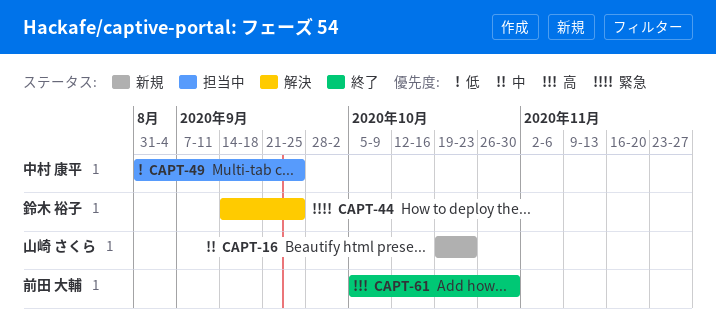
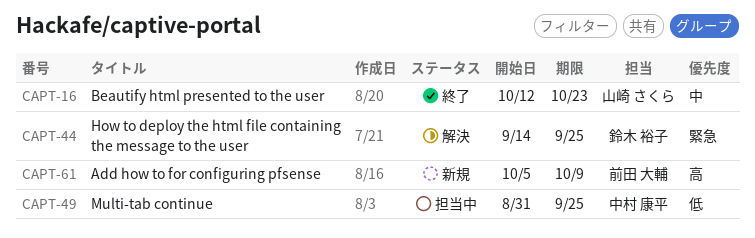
CAPT-16, status: 新規 -> 終了
CAPT-16, start: Oct 19 -> Oct 12
CAPT-61, status: 終了 -> 新規
CAPT-61, due: Oct 30 -> Oct 9

